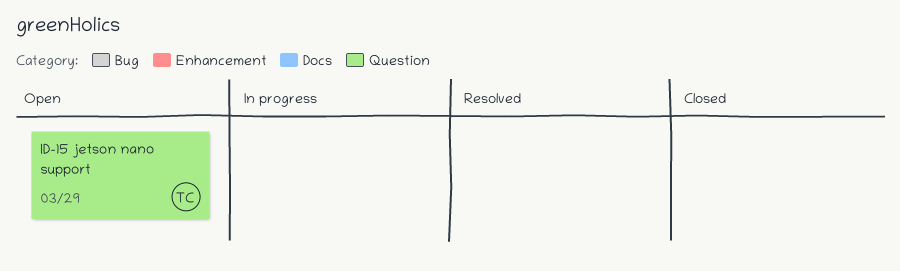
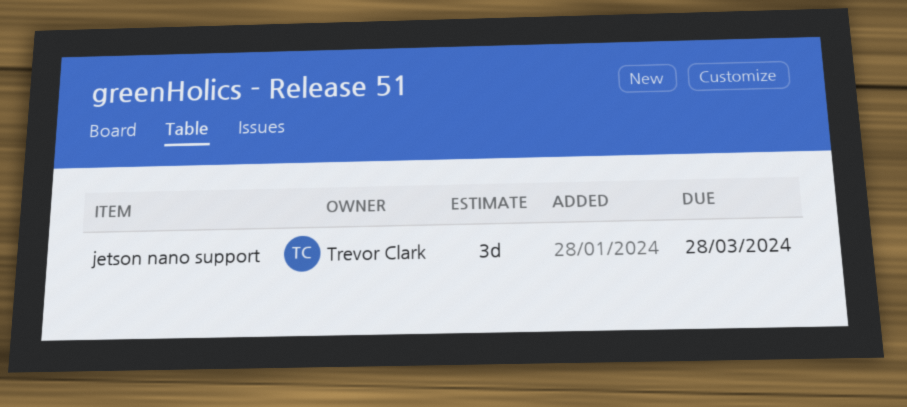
jetson nano support, due: Mar 29 -> Mar 28

